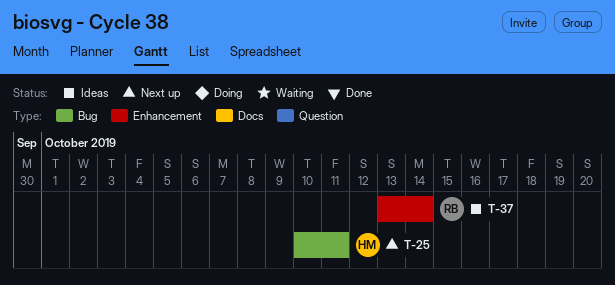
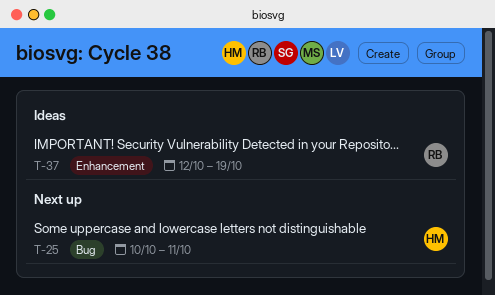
T-37, start: Oct 13 -> Oct 12
T-37, due: Oct 14 -> Oct 19

